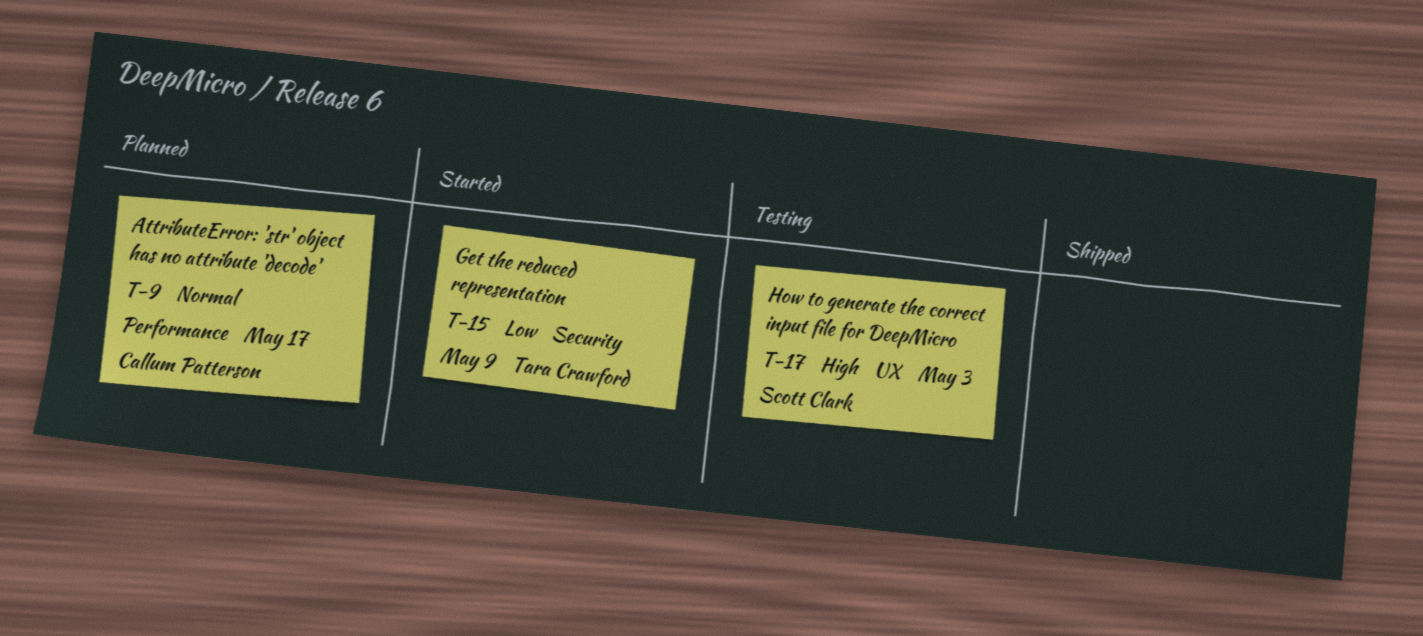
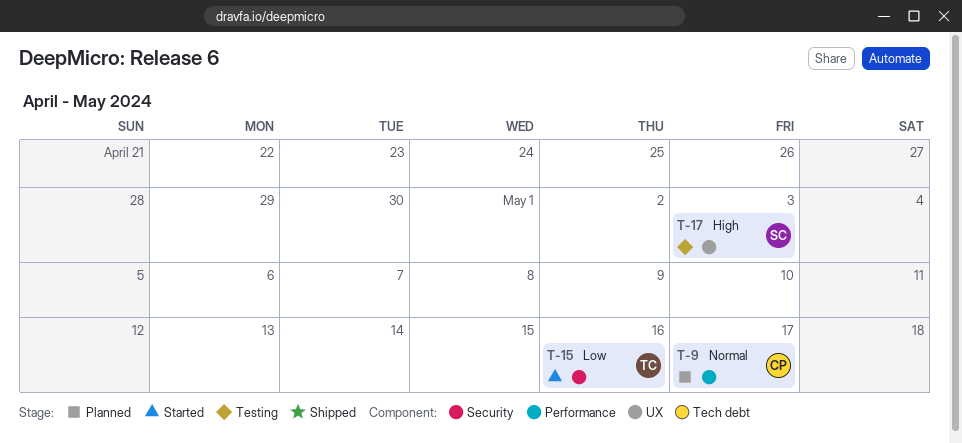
T-15, due: May 9 -> May 16

